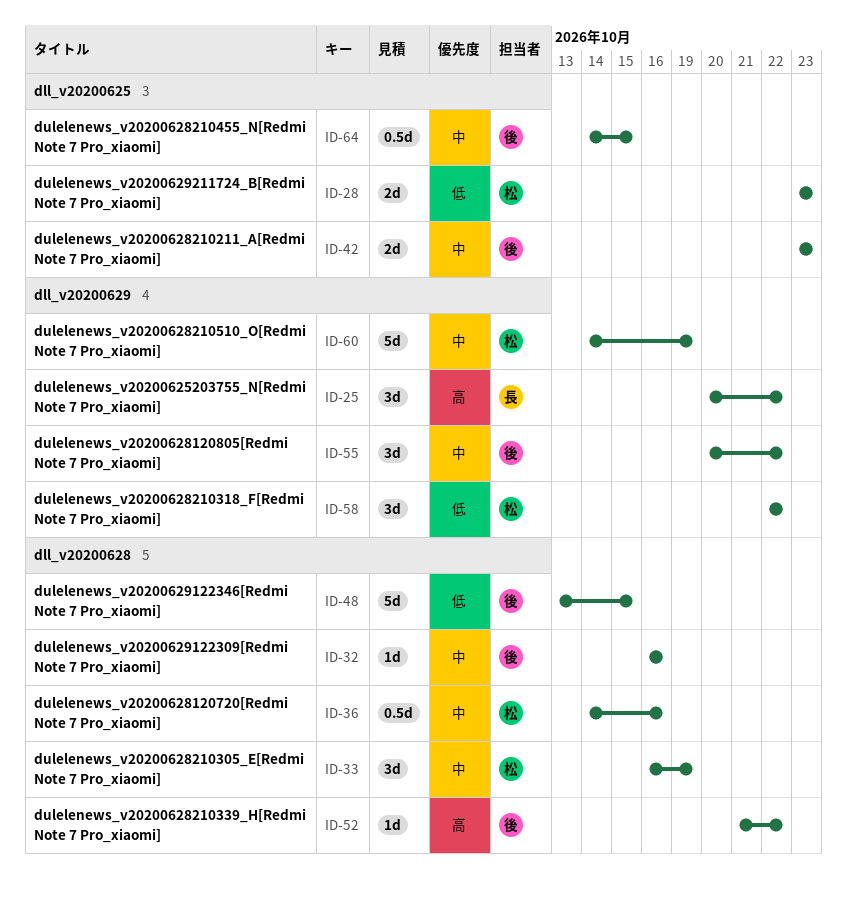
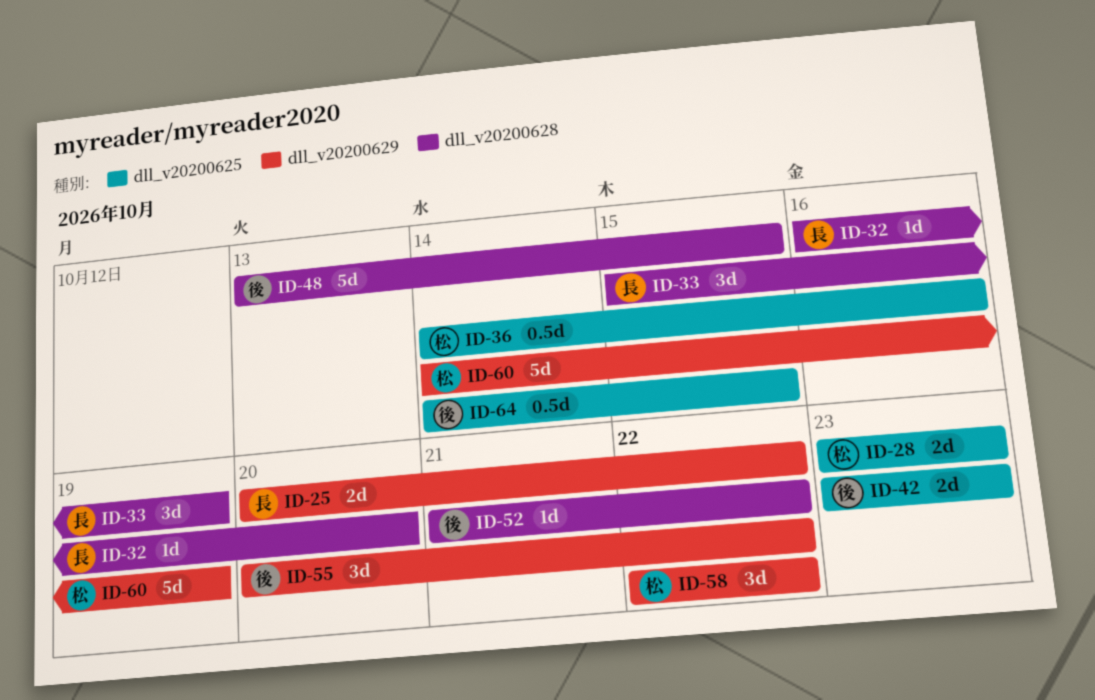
ID-25, estimate: 3d -> 2d
ID-32, owner: 後 -> 長
ID-32, due: Oct 16 -> Oct 20
ID-33, owner: 松 -> 長
ID-33, start: Oct 16 -> Oct 15
ID-36, label: dll_v20200628 -> dll_v20200625

